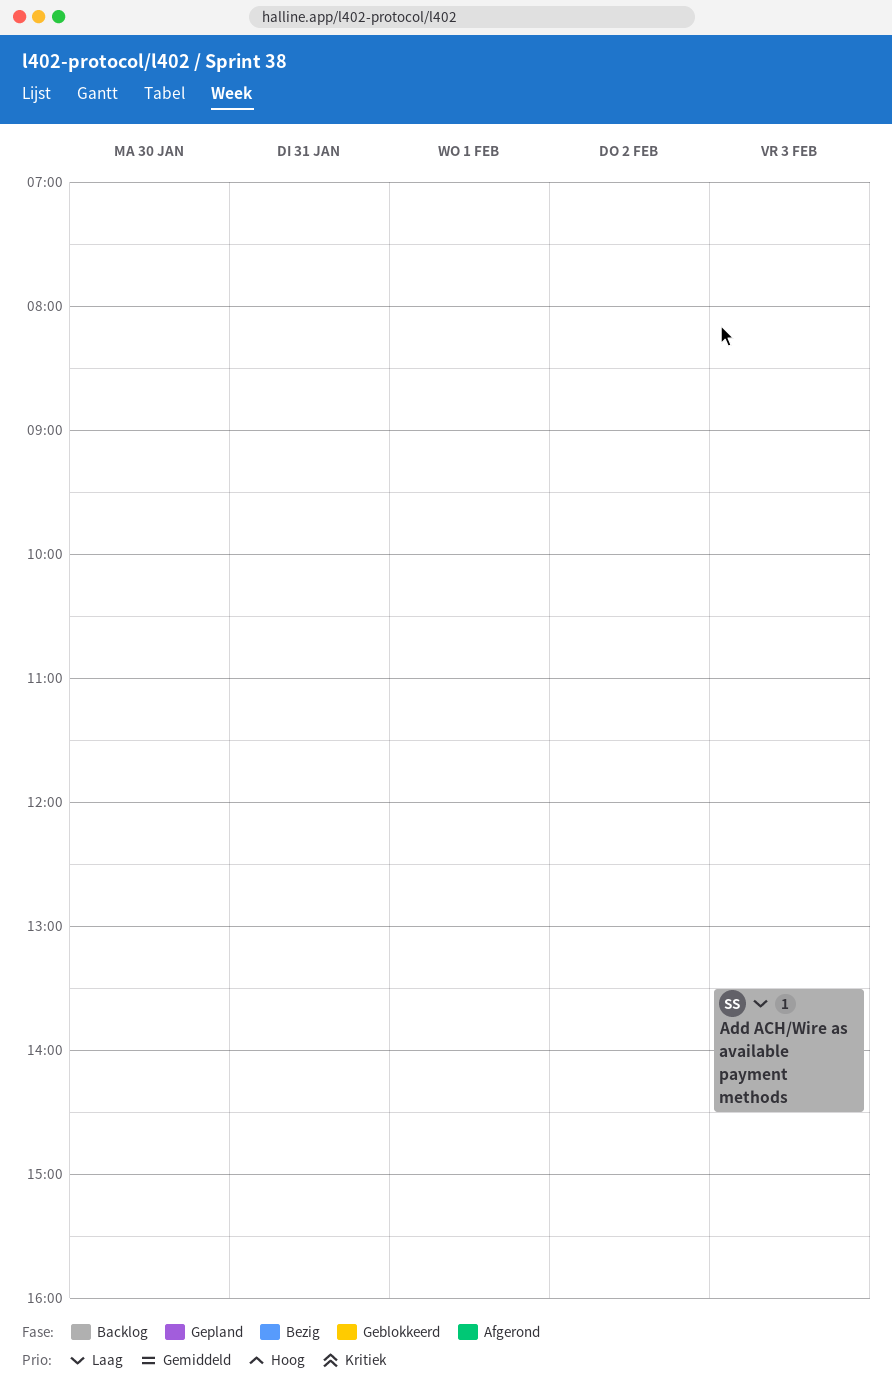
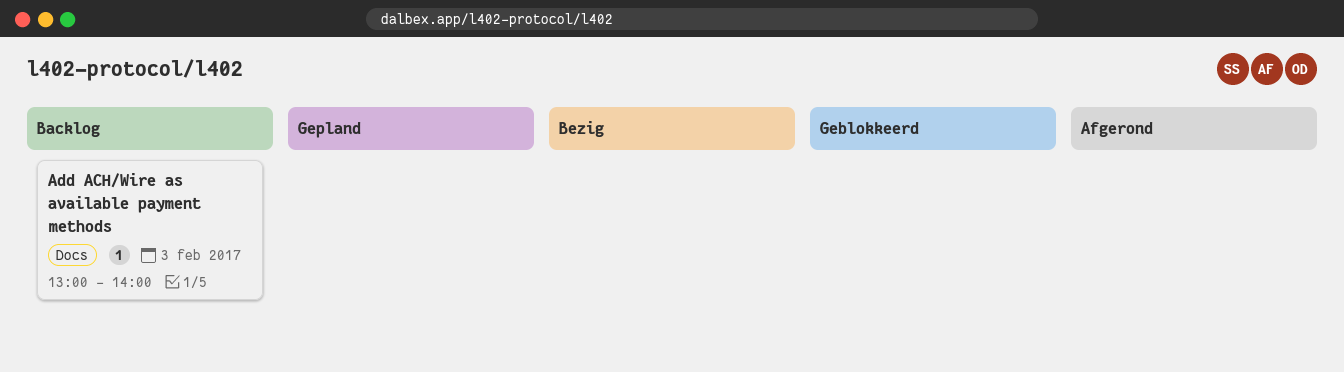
Add ACH/Wire as available payment methods, begins: 13:30 -> 13:00
Add ACH/Wire as available payment methods, ends: 14:30 -> 14:00

